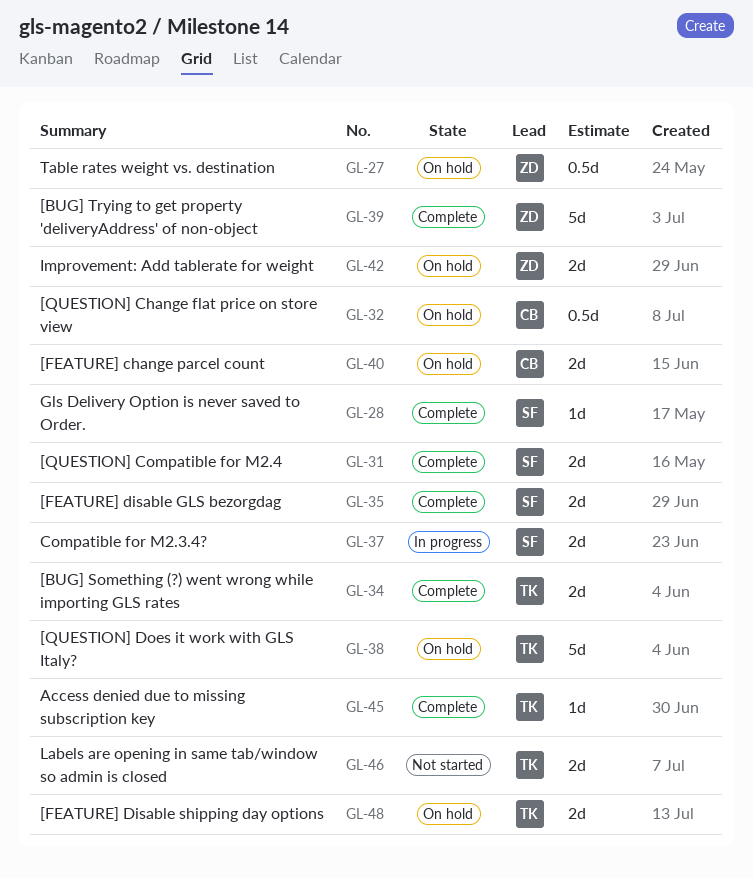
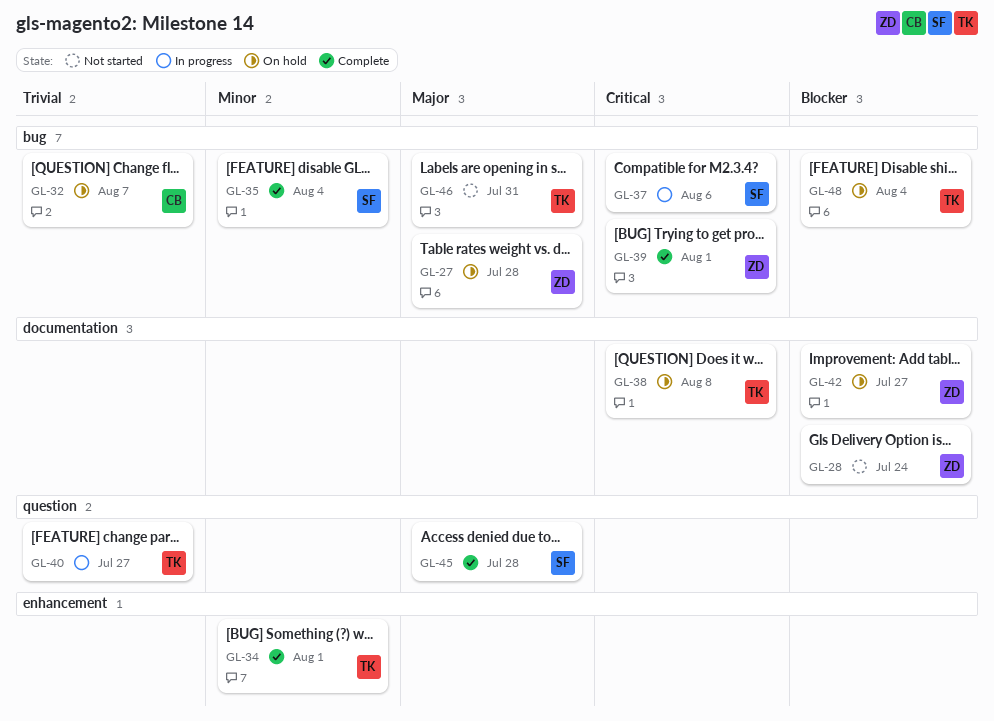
GL-28, status: Complete -> Not started
GL-28, owner: SF -> ZD
GL-31: present -> none
GL-40, status: On hold -> In progress
GL-40, owner: CB -> TK
GL-45, owner: TK -> SF

